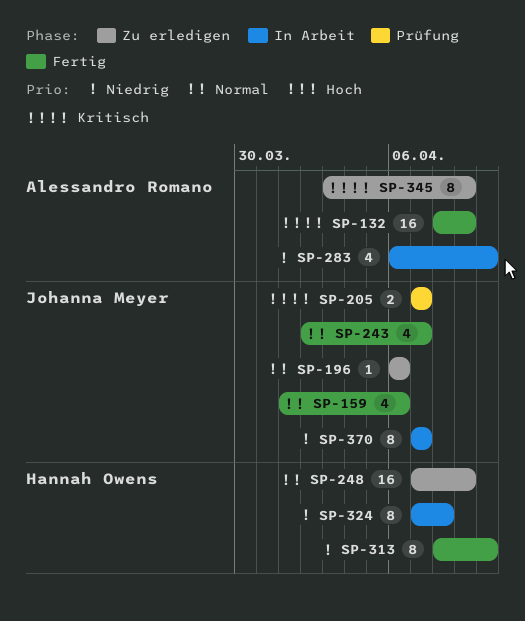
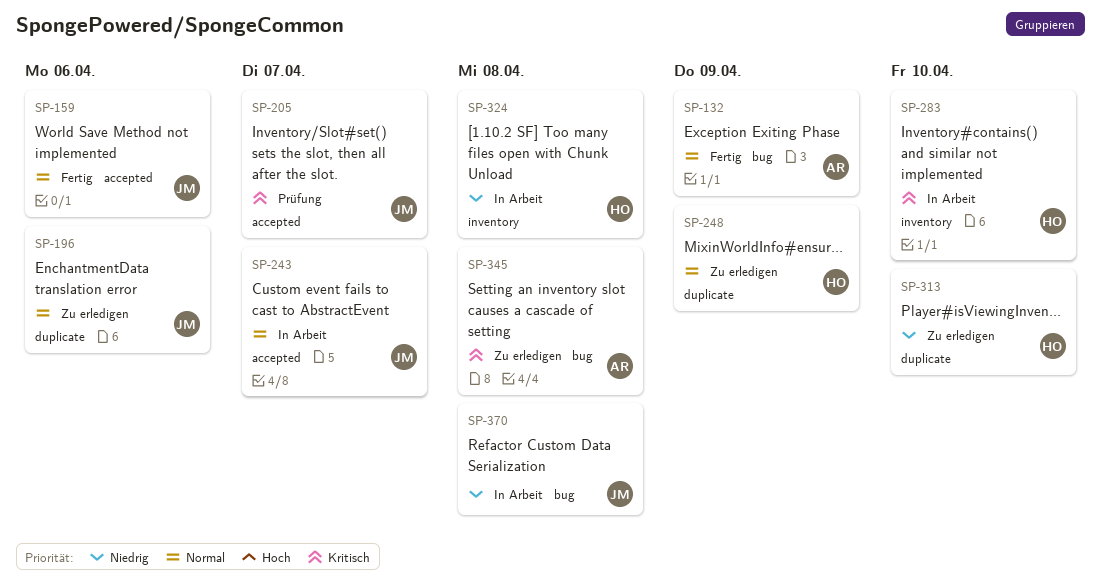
SP-132, priority: Kritisch -> Normal
SP-243, status: Fertig -> In Arbeit
SP-283, owner: Alessandro Romano -> Hannah Owens
SP-283, priority: Niedrig -> Kritisch
SP-313, status: Fertig -> Zu erledigen
SP-345, due: Apr 9 -> Apr 8
SP-370, due: Apr 7 -> Apr 8

